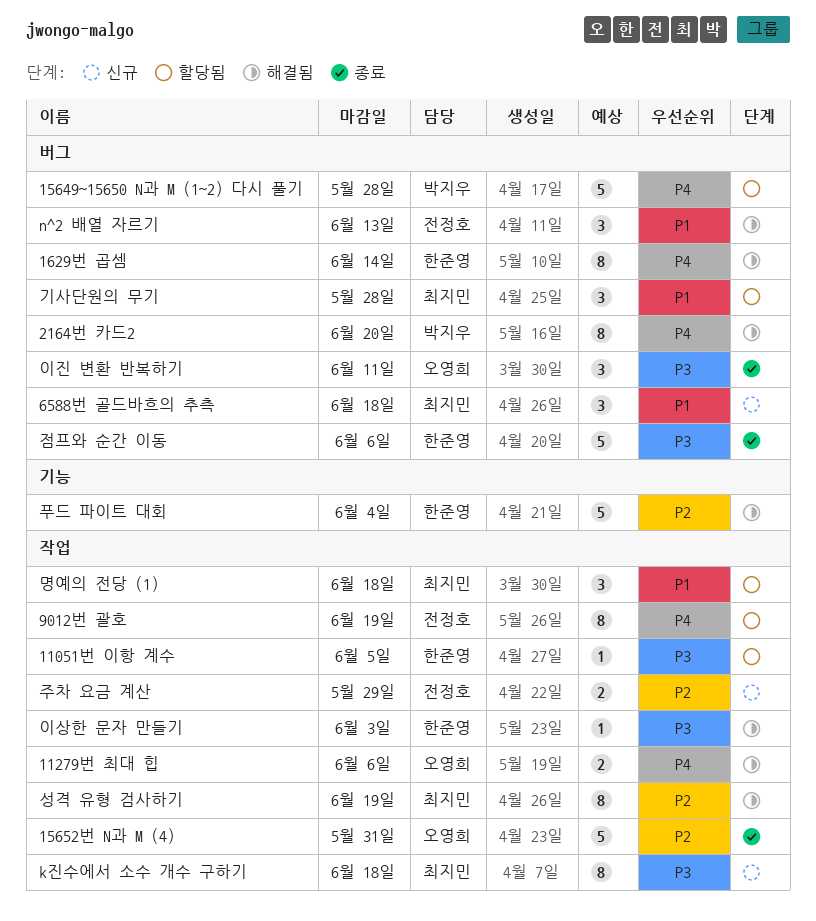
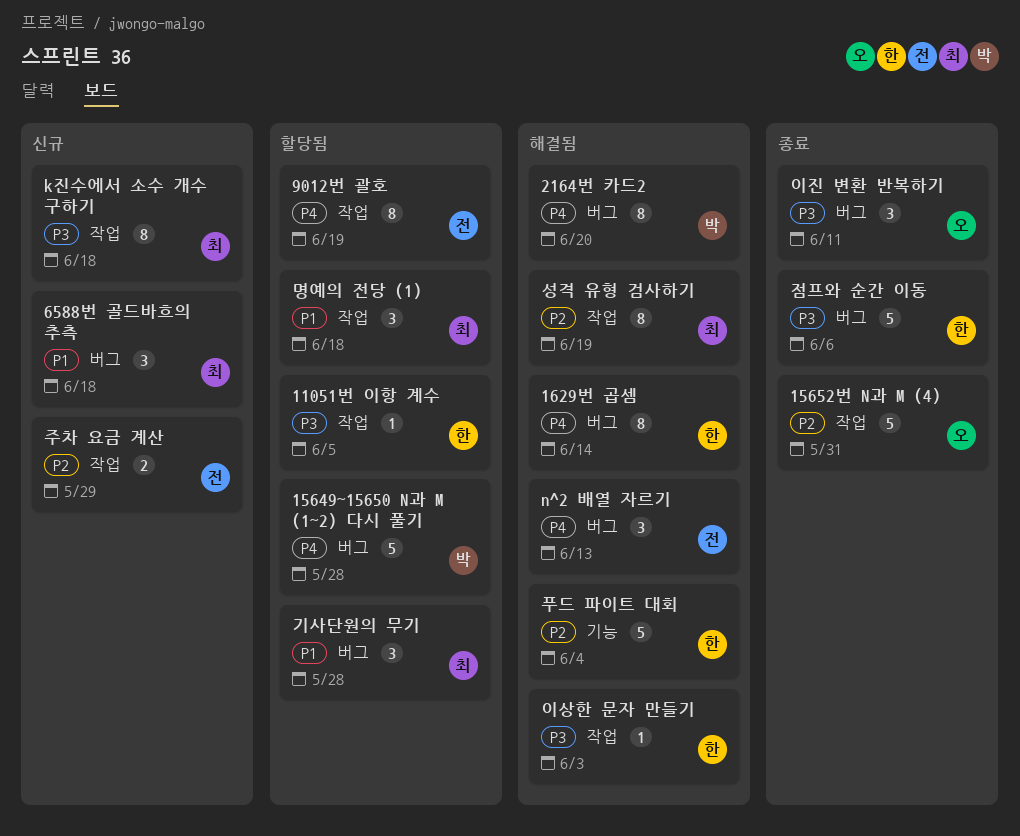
11279번 최대 힙: present -> none
n^2 배열 자르기, priority: P1 -> P4

